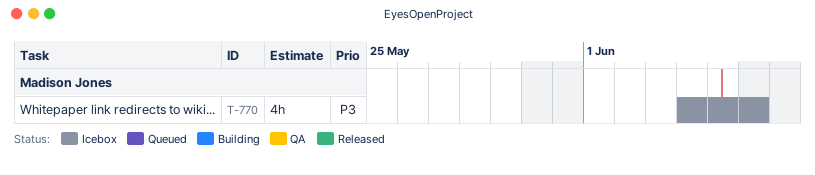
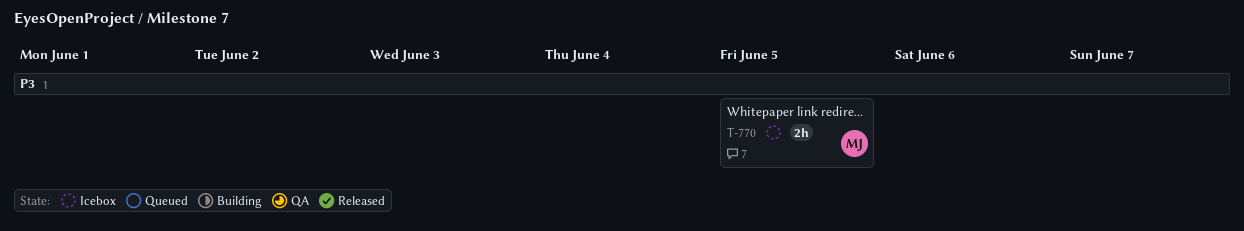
T-770, estimate: 4h -> 2h
T-770, due: Jun 6 -> Jun 5

